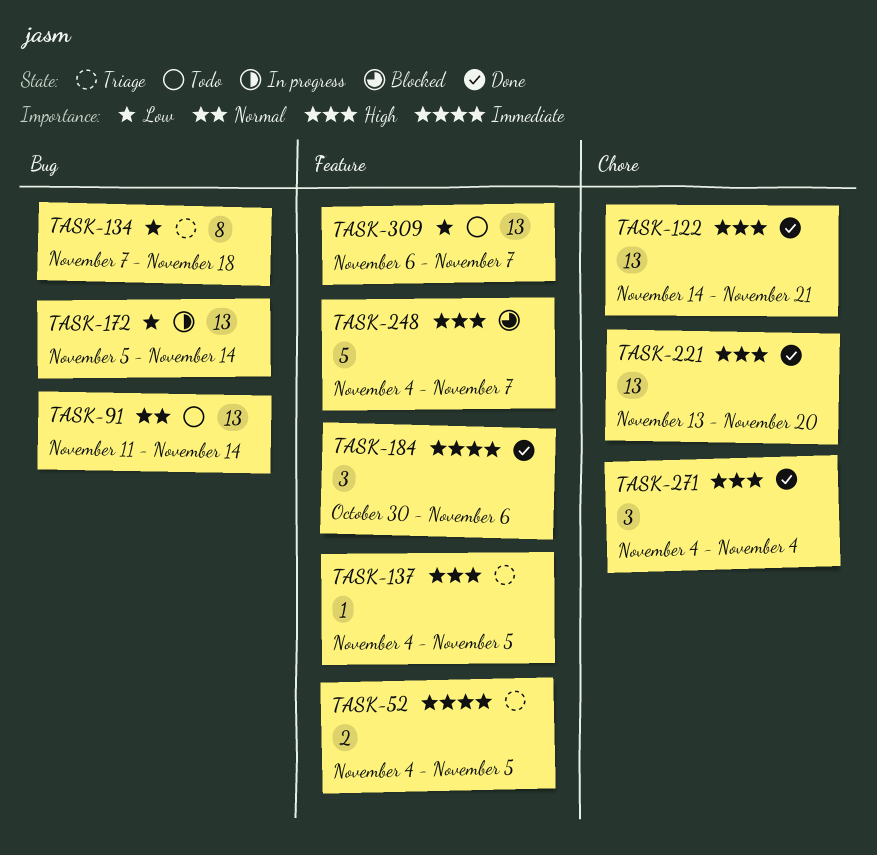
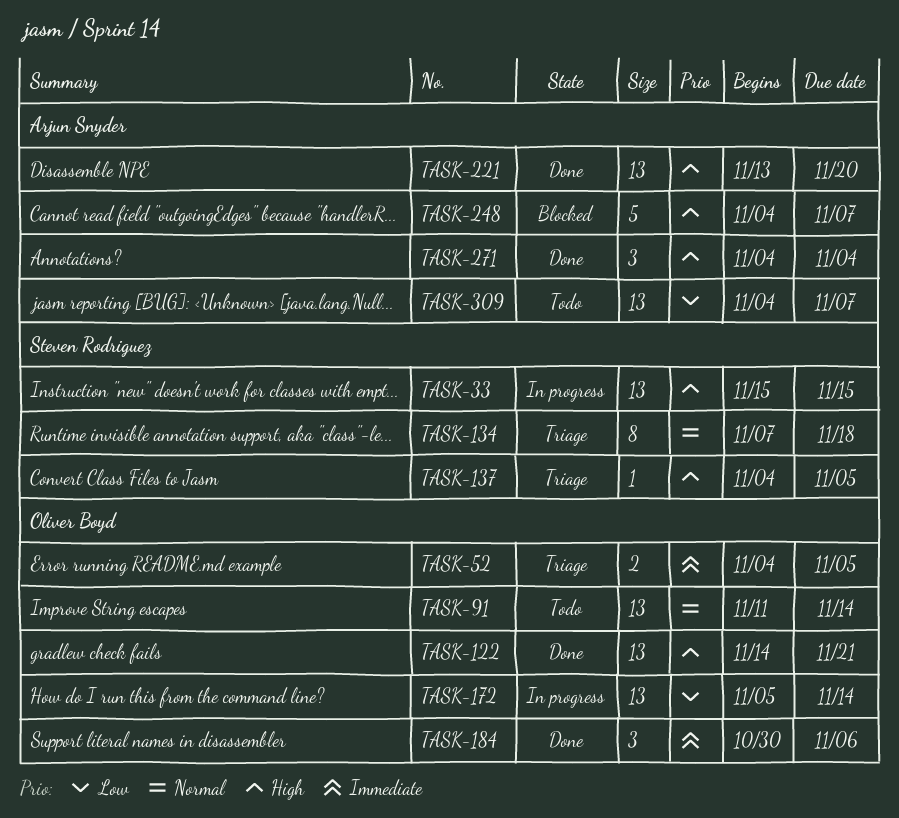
TASK-33: none -> present
TASK-134, priority: Low -> Normal
TASK-309, start: Nov 6 -> Nov 4

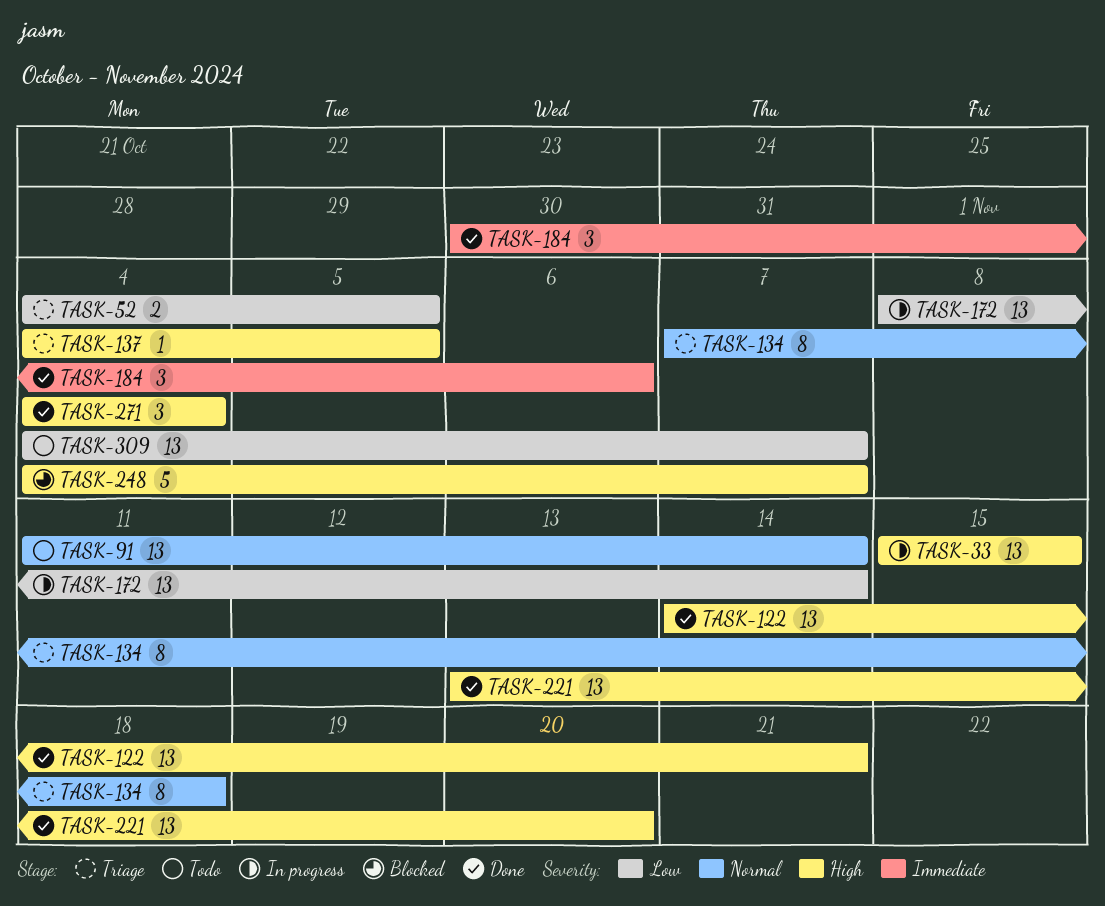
TASK-52, priority: Immediate -> Low
TASK-172, start: Nov 5 -> Nov 8

